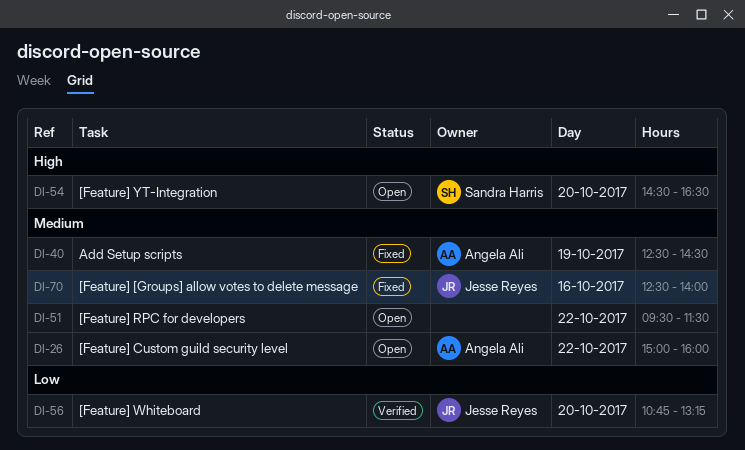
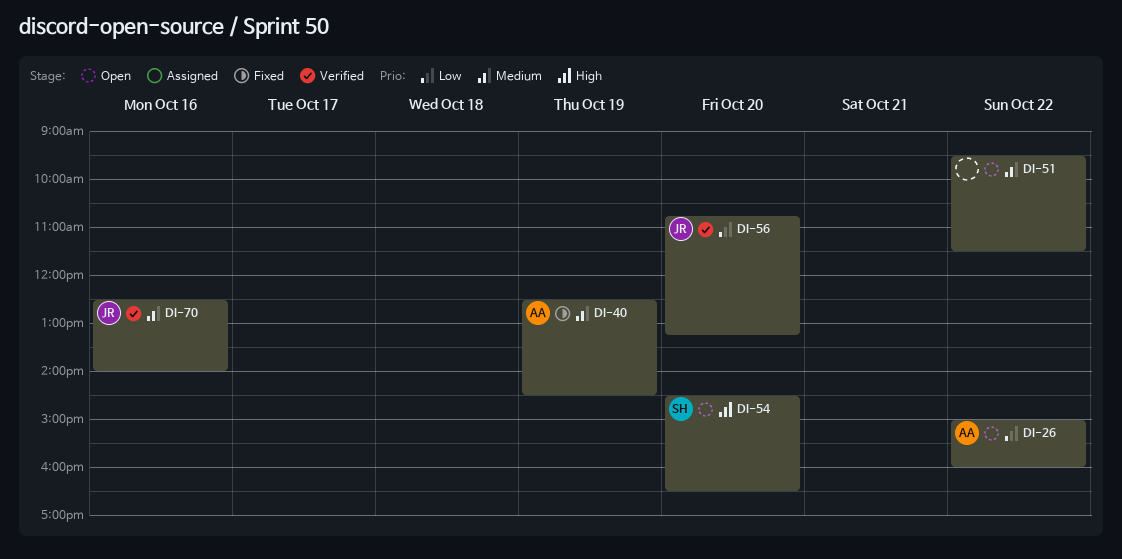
DI-26, priority: Medium -> Low
DI-70, status: Fixed -> Verified

